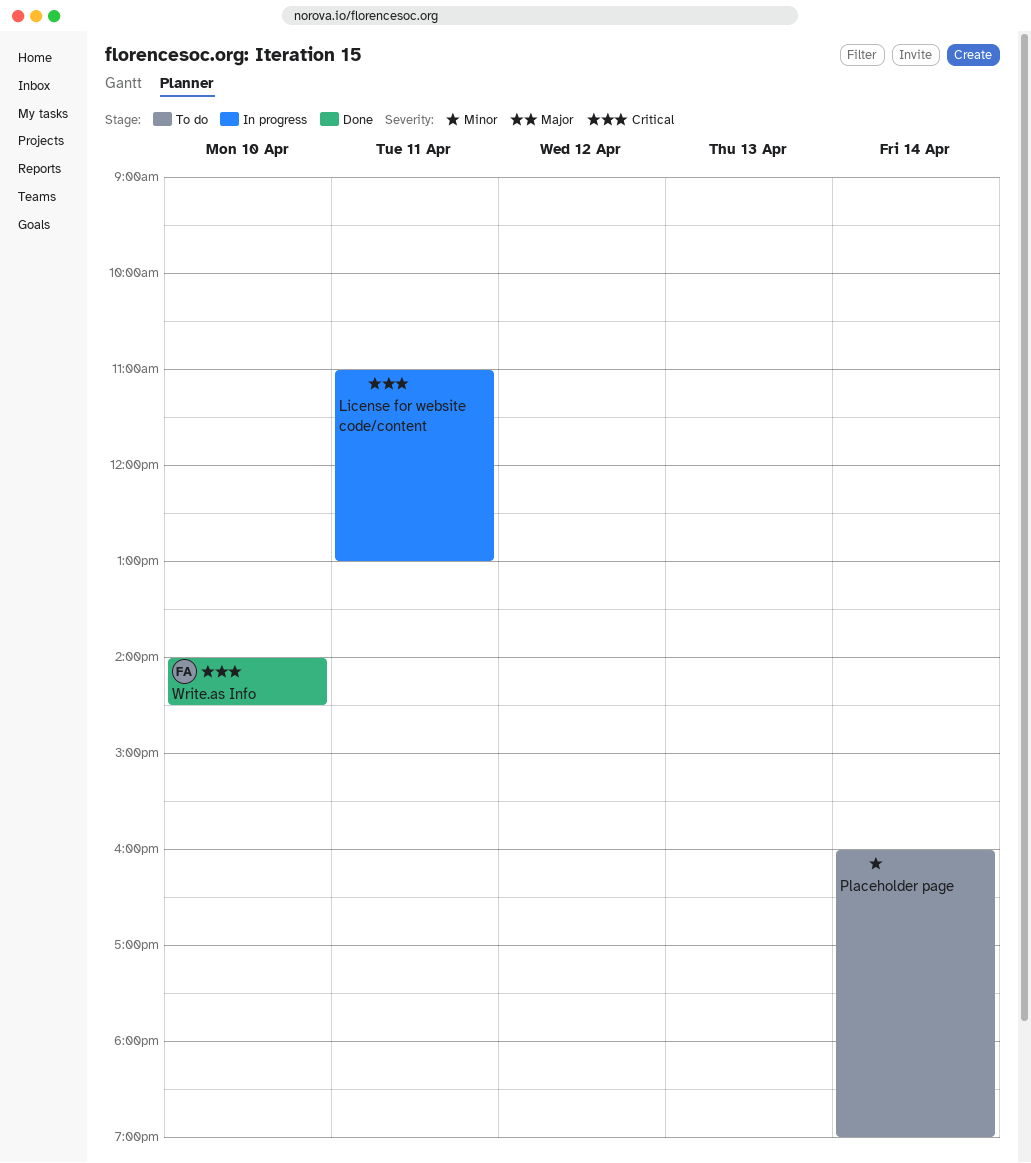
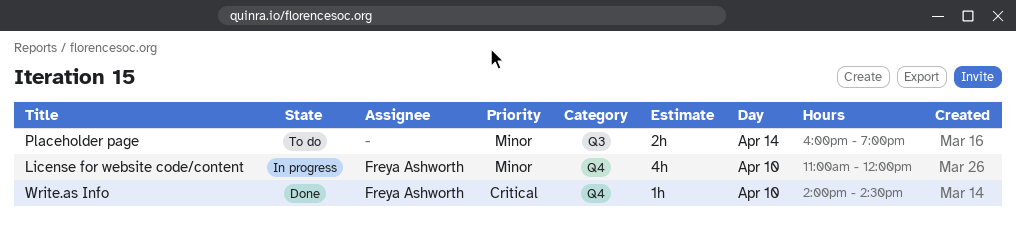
License for website code/content, owner: none -> Freya Ashworth
License for website code/content, priority: Critical -> Minor
License for website code/content, day: Apr 11 -> Apr 10
License for website code/content, ends: 13:00 -> 12:00

